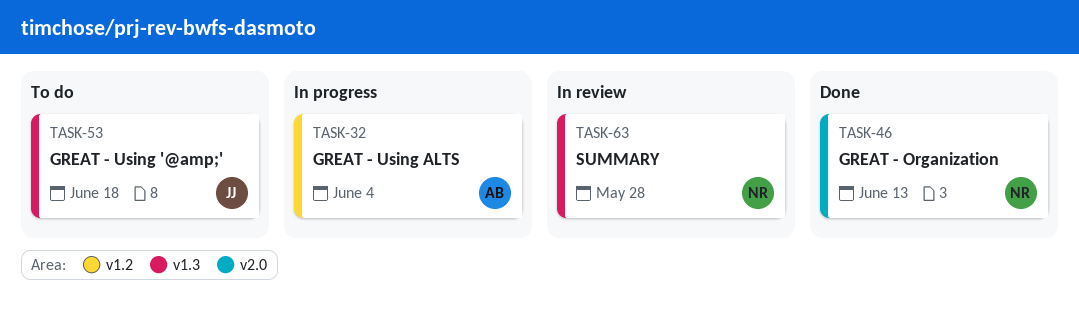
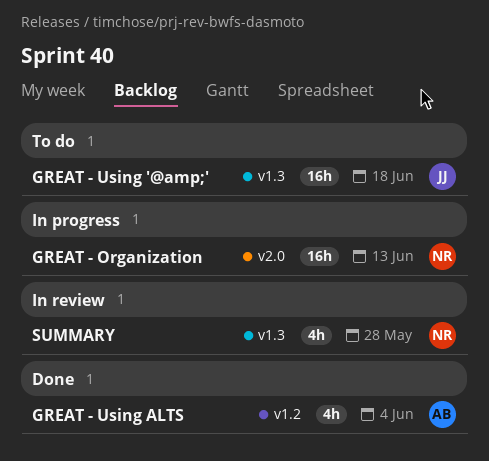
GREAT - Organization, status: Done -> In progress
GREAT - Using ALTS, status: In progress -> Done

